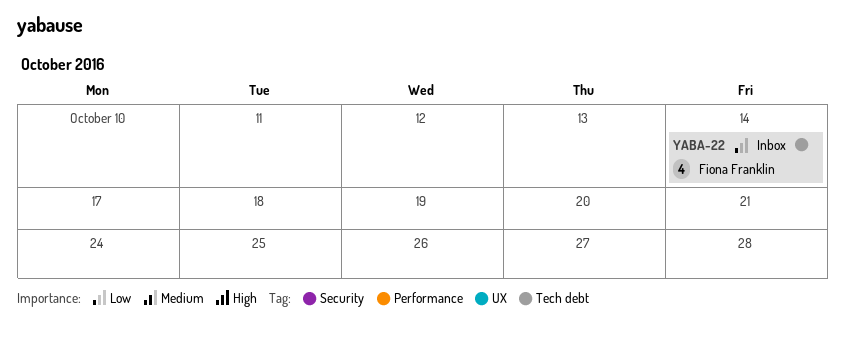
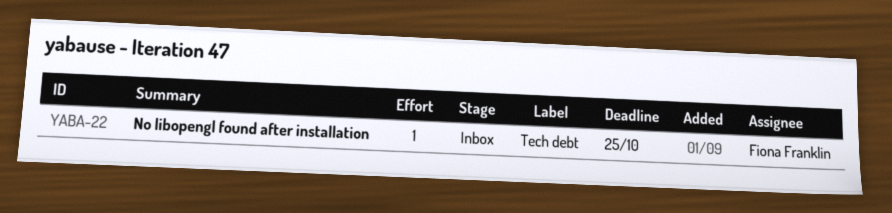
YABA-22, estimate: 4 -> 1
YABA-22, due: Oct 14 -> Oct 25

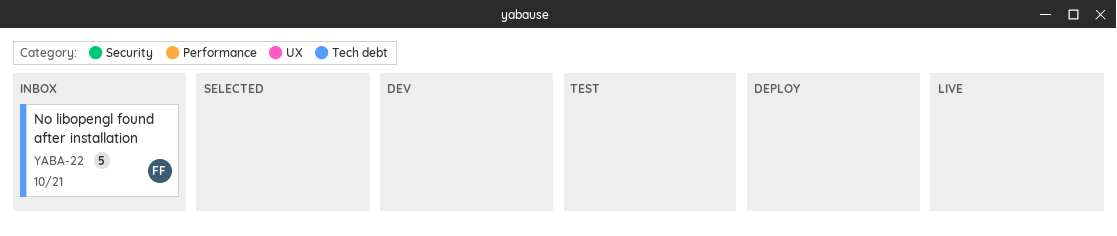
YABA-22, estimate: 1 -> 5
YABA-22, due: Oct 25 -> Oct 21

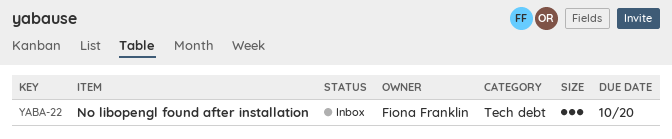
YABA-22, estimate: 5 -> 3
YABA-22, due: Oct 21 -> Oct 20

